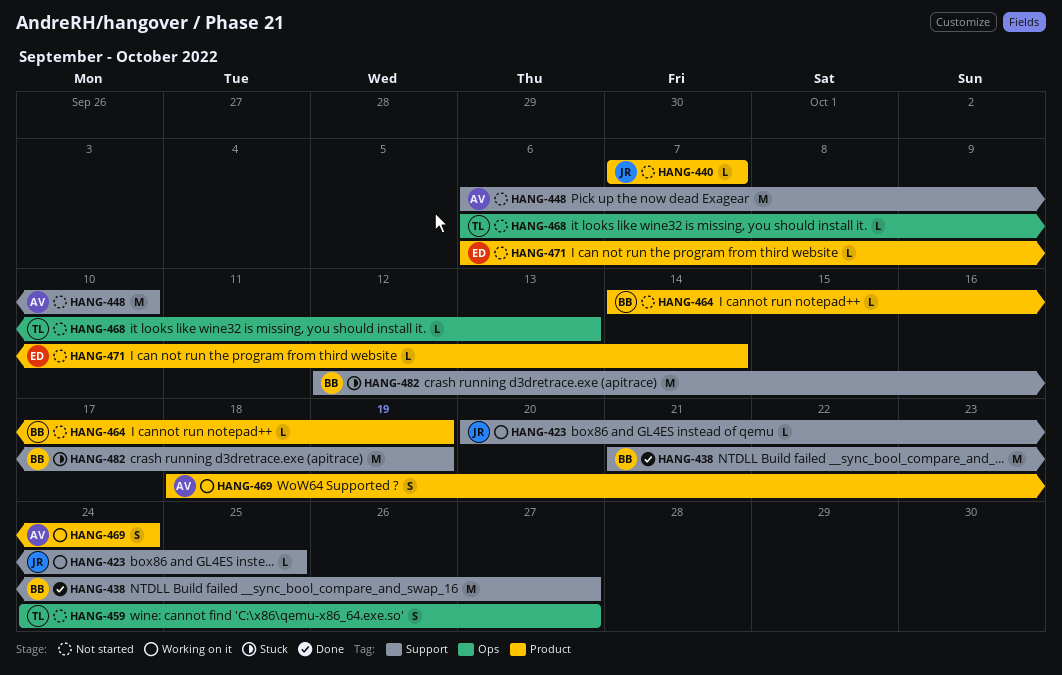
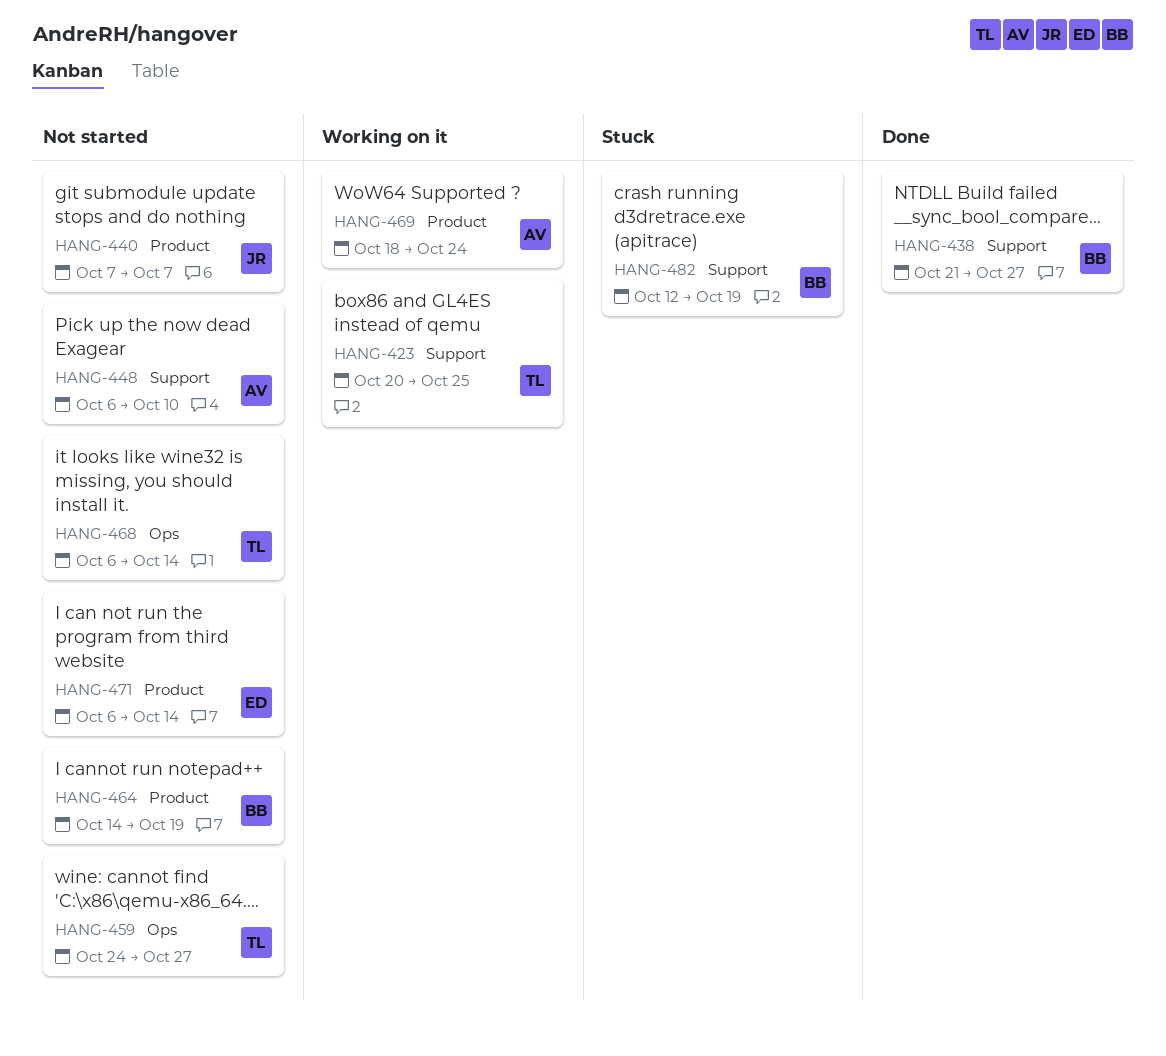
HANG-423, owner: JR -> TL
HANG-468, due: Oct 13 -> Oct 14

